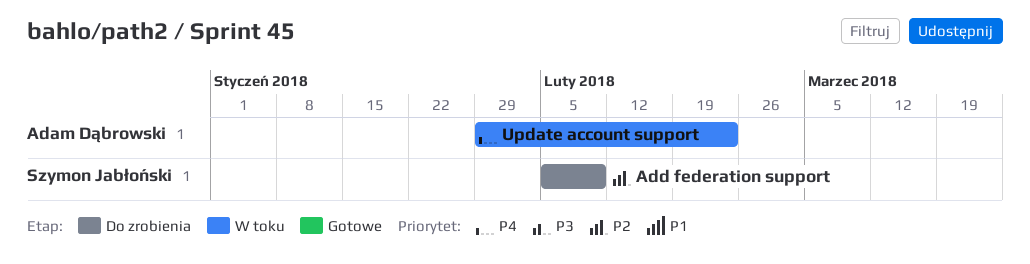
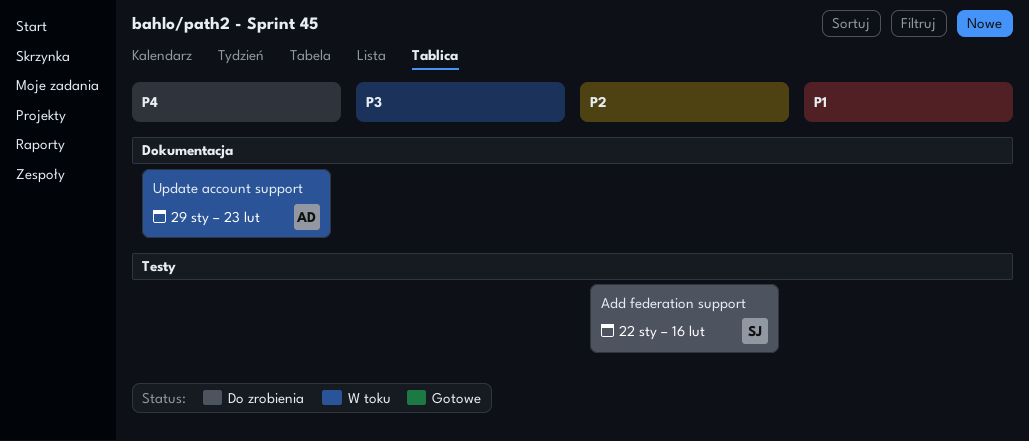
Add federation support, start: Feb 5 -> Jan 22
Add federation support, due: Feb 9 -> Feb 16

